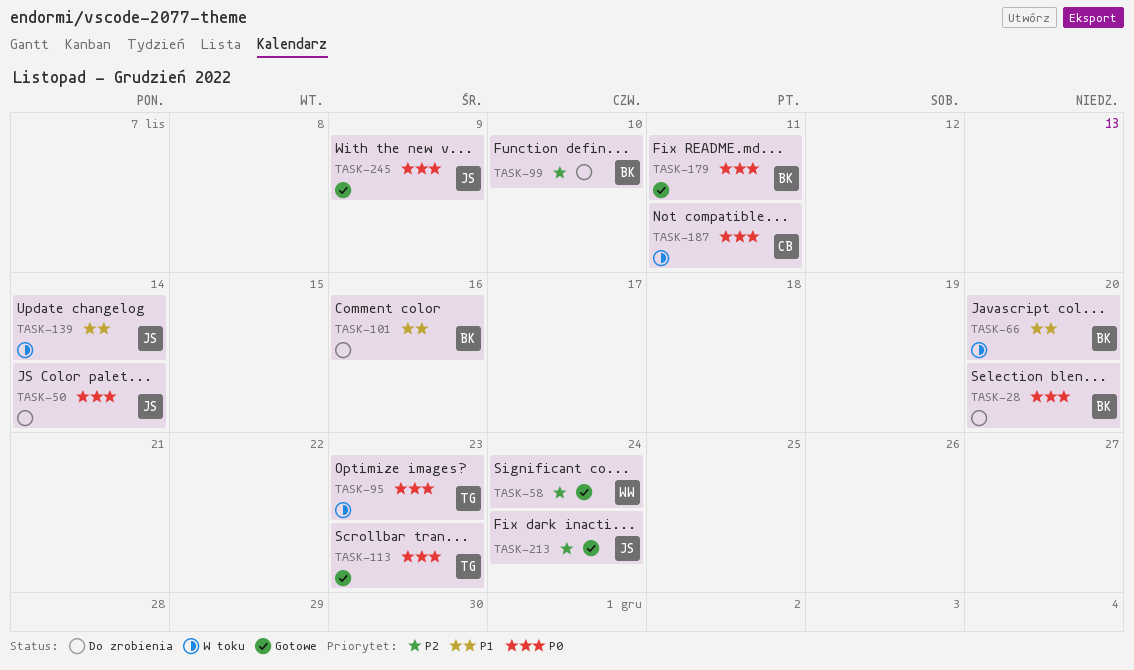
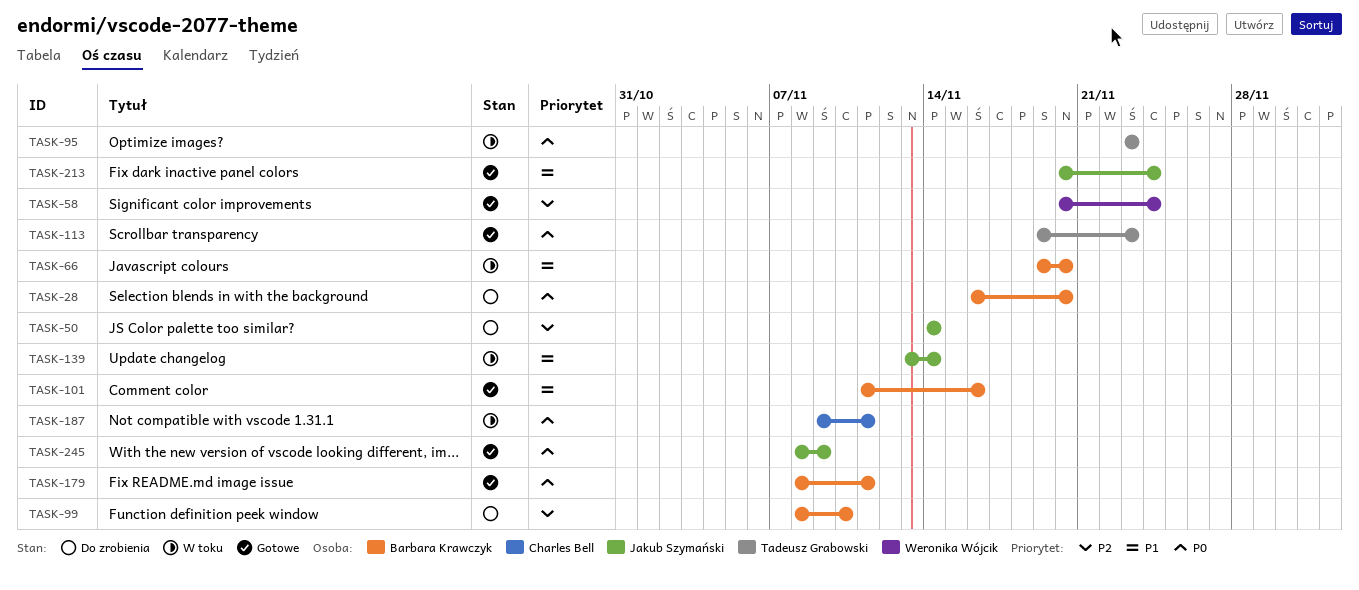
TASK-50, priority: P0 -> P2
TASK-101, status: Do zrobienia -> Gotowe
TASK-213, priority: P2 -> P1

